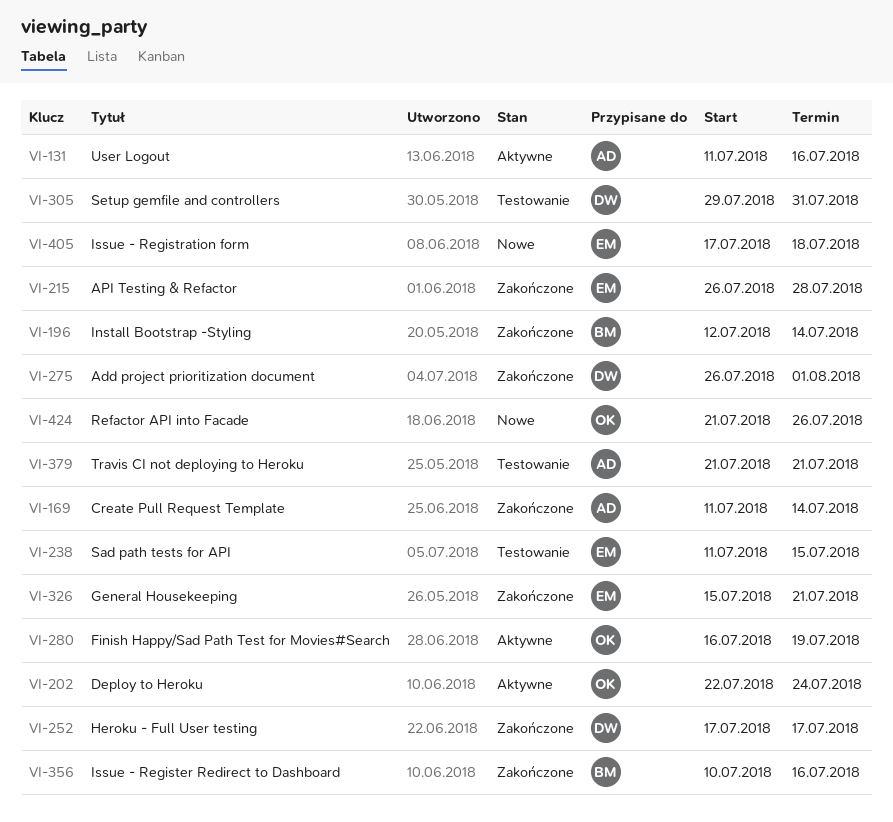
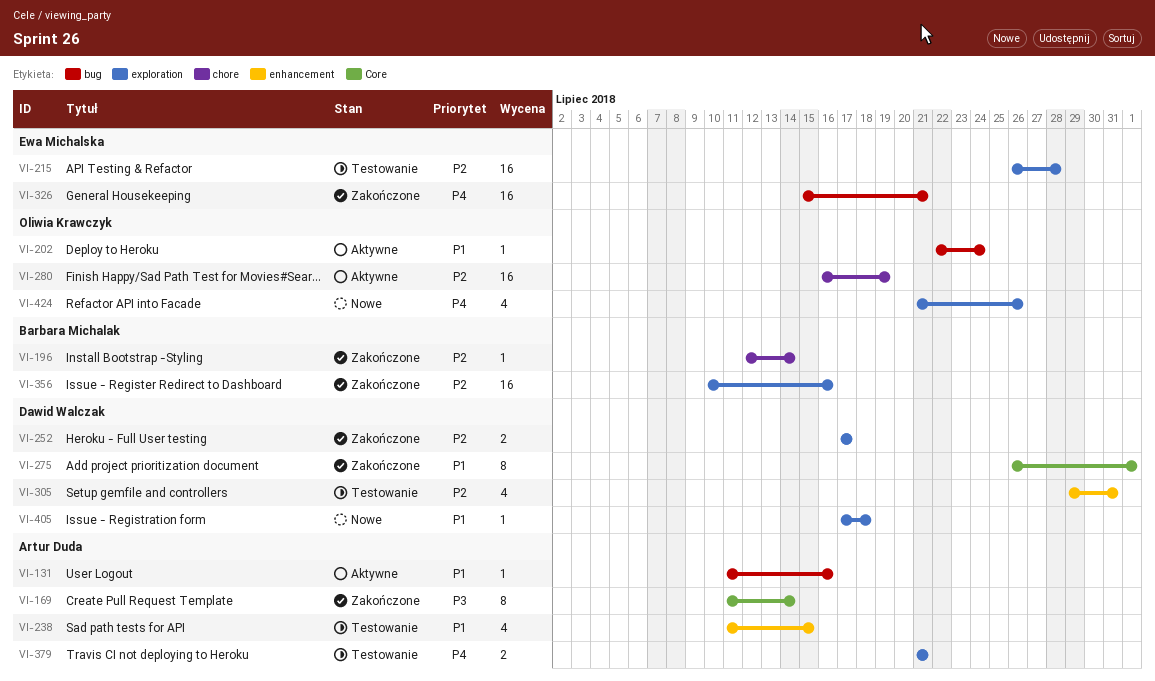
VI-215, status: Zakończone -> Testowanie
VI-238, owner: Ewa Michalska -> Artur Duda
VI-405, owner: Ewa Michalska -> Dawid Walczak

